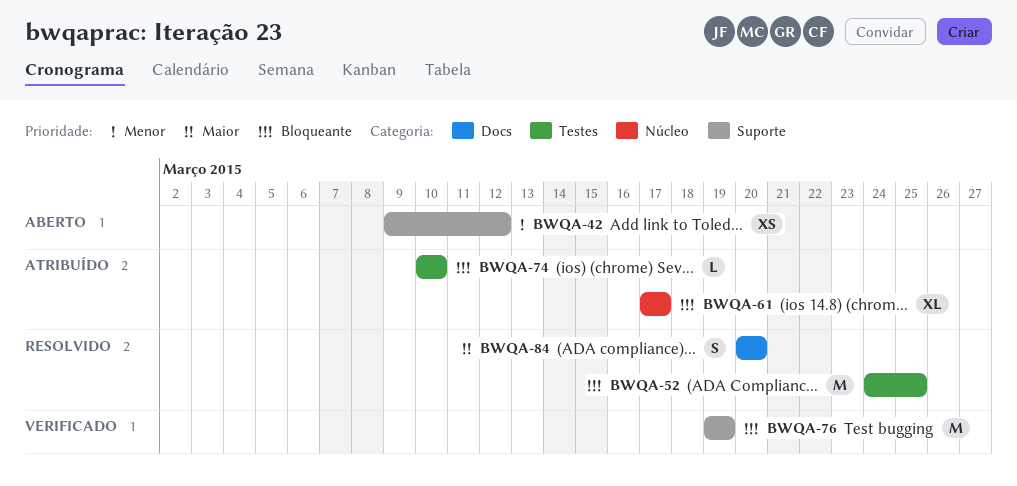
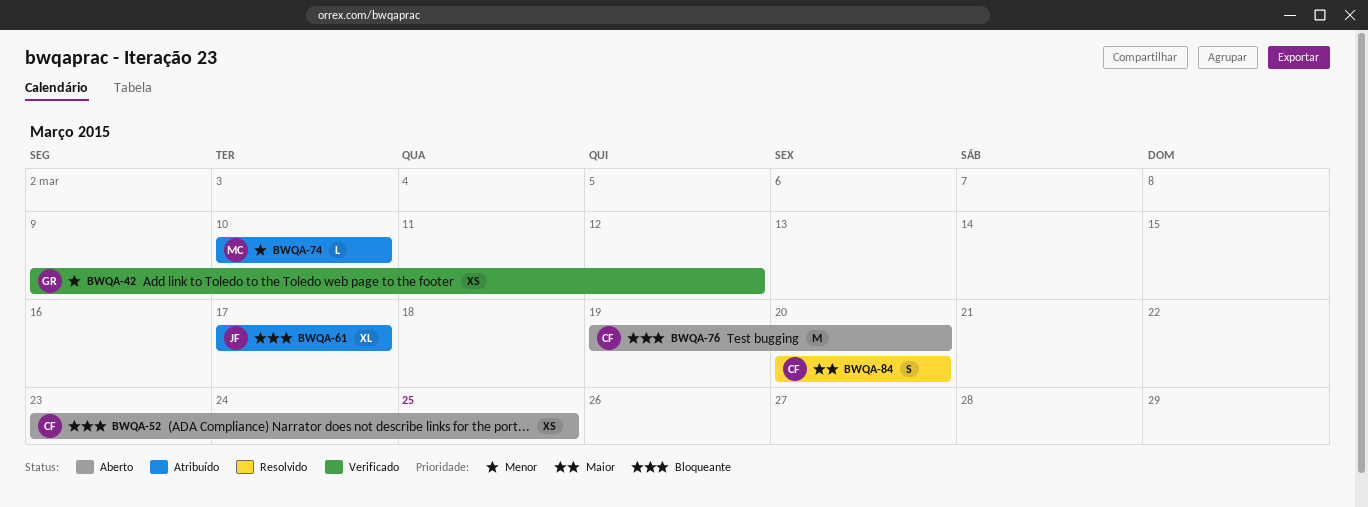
BWQA-42, status: Aberto -> Verificado
BWQA-52, status: Resolvido -> Aberto
BWQA-52, estimate: M -> XS
BWQA-52, start: Mar 24 -> Mar 23
BWQA-74, priority: Bloqueante -> Menor
BWQA-76, status: Verificado -> Aberto
BWQA-76, due: Mar 19 -> Mar 20

